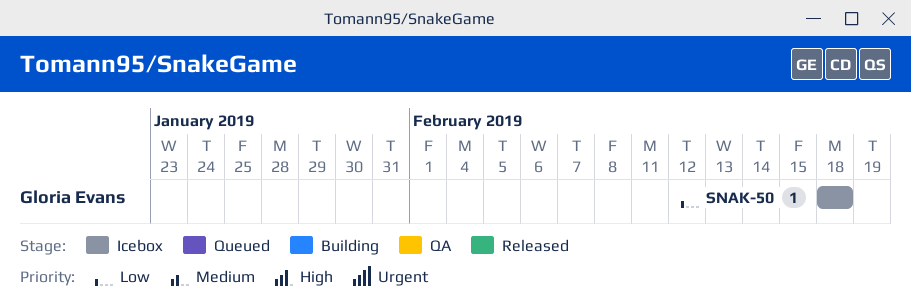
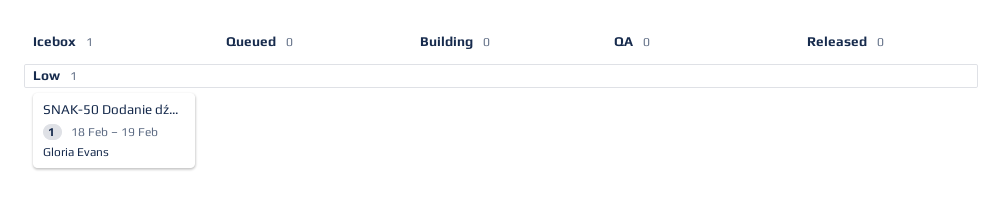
SNAK-50, due: Feb 18 -> Feb 19

